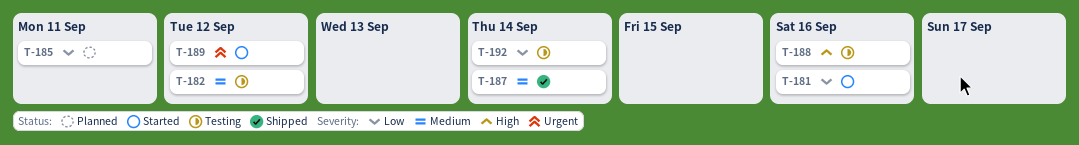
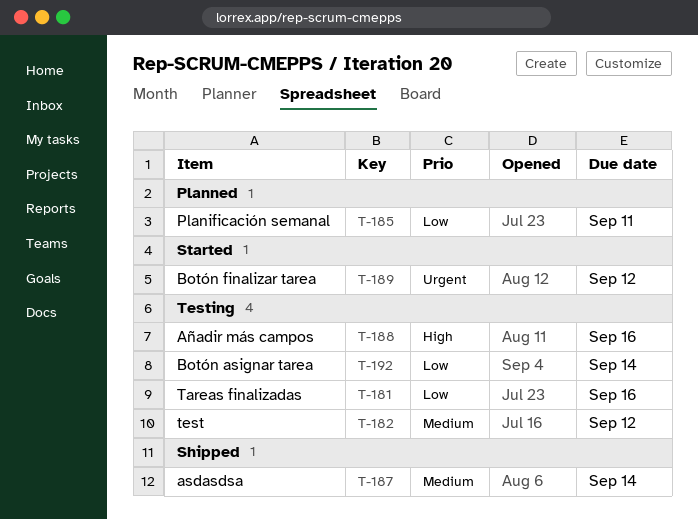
T-181, status: Started -> Testing

